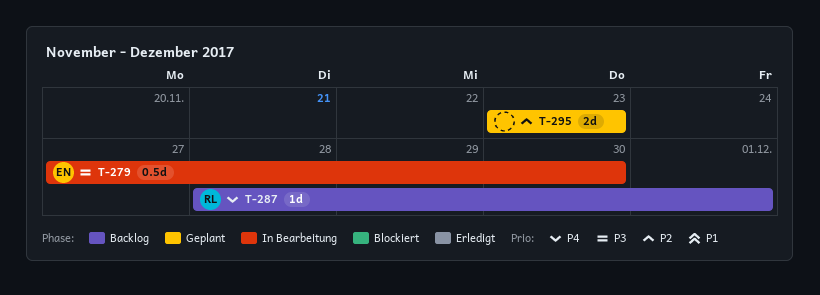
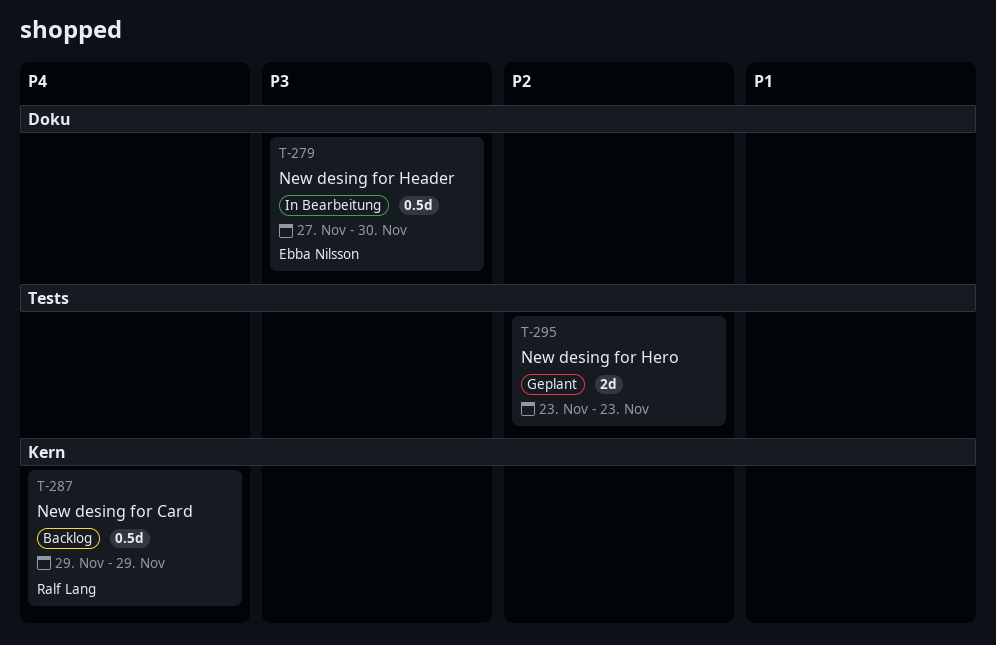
T-287, estimate: 1d -> 0.5d
T-287, start: Nov 28 -> Nov 29
T-287, due: Dec 1 -> Nov 29

